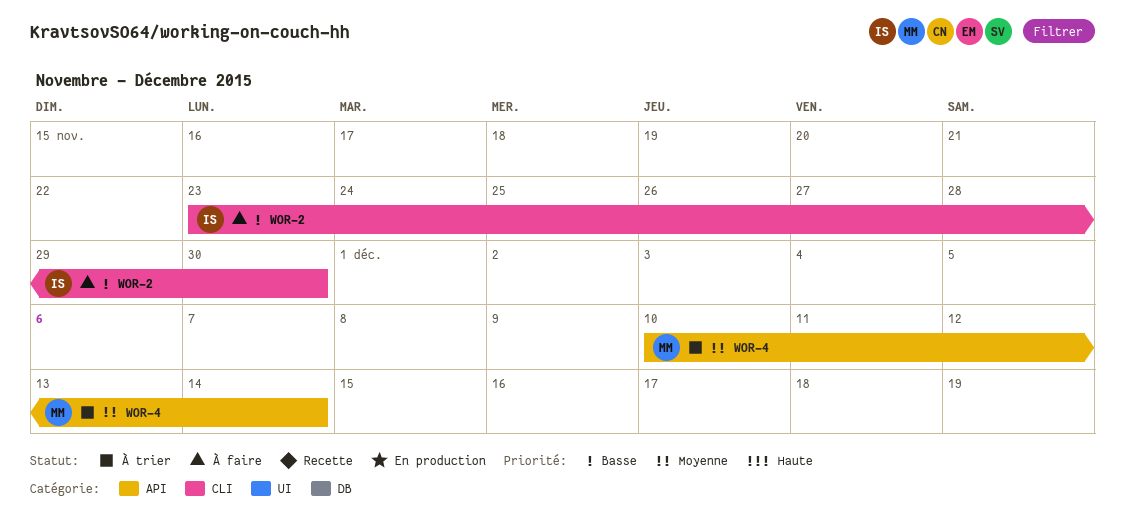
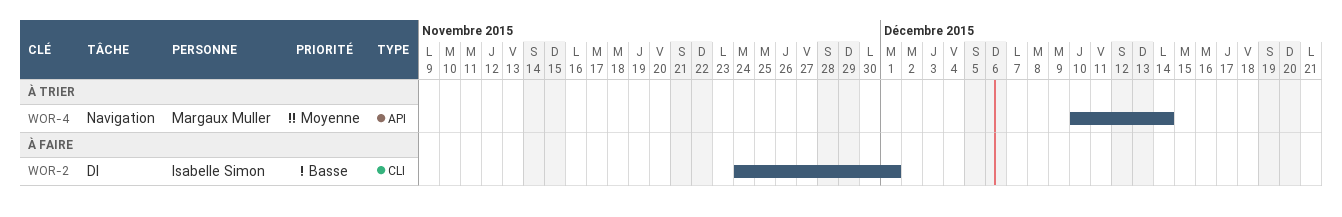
WOR-2, start: Nov 23 -> Nov 24
WOR-2, due: Nov 30 -> Dec 1

